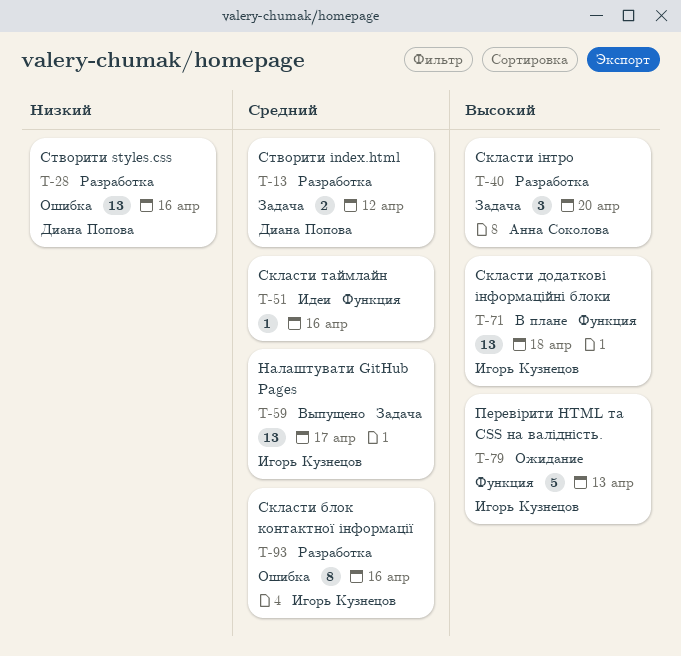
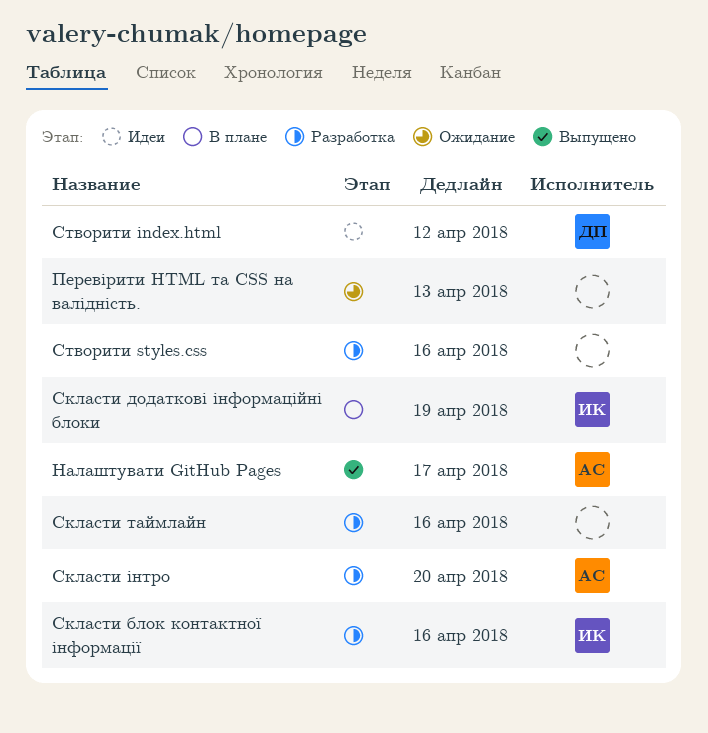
Налаштувати GitHub Pages, owner: Игорь Кузнецов -> Анна Соколова
Перевірити HTML та CSS на валідність., owner: Игорь Кузнецов -> none
Скласти додаткові інформаційні блоки, due: Apr 18 -> Apr 19
Скласти таймлайн, status: Идеи -> Разработка
Створити index.html, status: Разработка -> Идеи
Створити styles.css, owner: Диана Попова -> none

